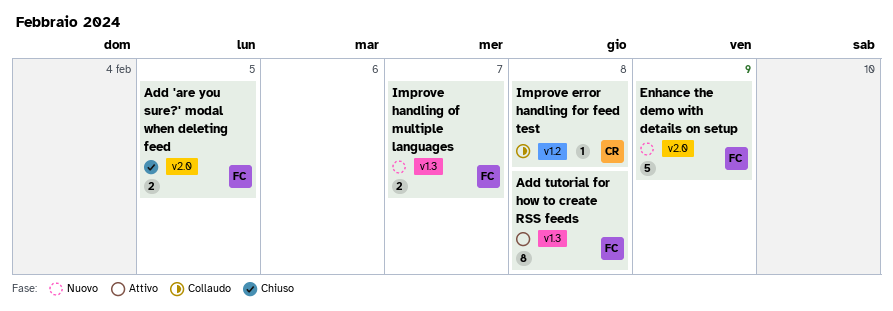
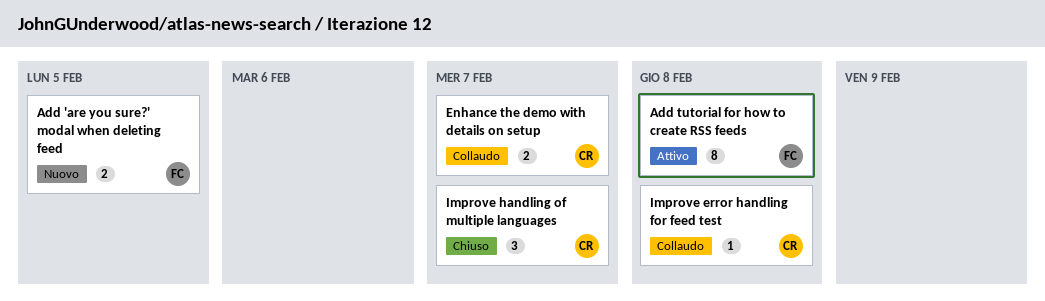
Add 'are you sure?' modal when deleting feed, status: Chiuso -> Nuovo
Enhance the demo with details on setup, status: Nuovo -> Collaudo
Enhance the demo with details on setup, owner: FC -> CR
Enhance the demo with details on setup, estimate: 5 -> 2
Enhance the demo with details on setup, due: Feb 9 -> Feb 7
Improve handling of multiple languages, status: Nuovo -> Chiuso
Improve handling of multiple languages, owner: FC -> CR
Improve handling of multiple languages, estimate: 2 -> 3

